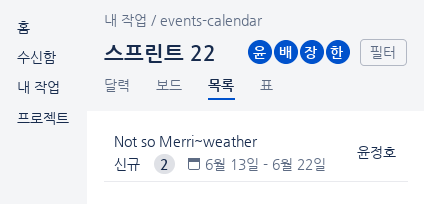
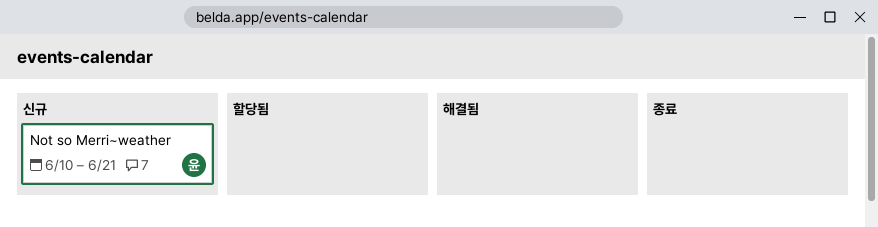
Not so Merri~weather, start: Jun 13 -> Jun 10
Not so Merri~weather, due: Jun 22 -> Jun 21

